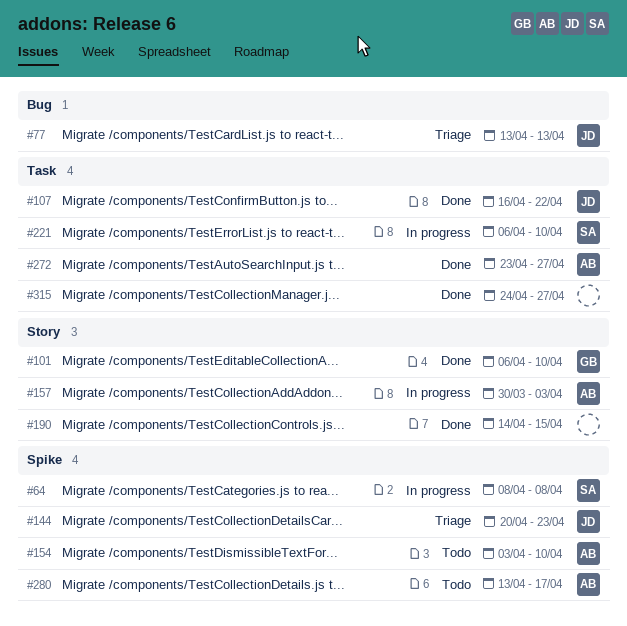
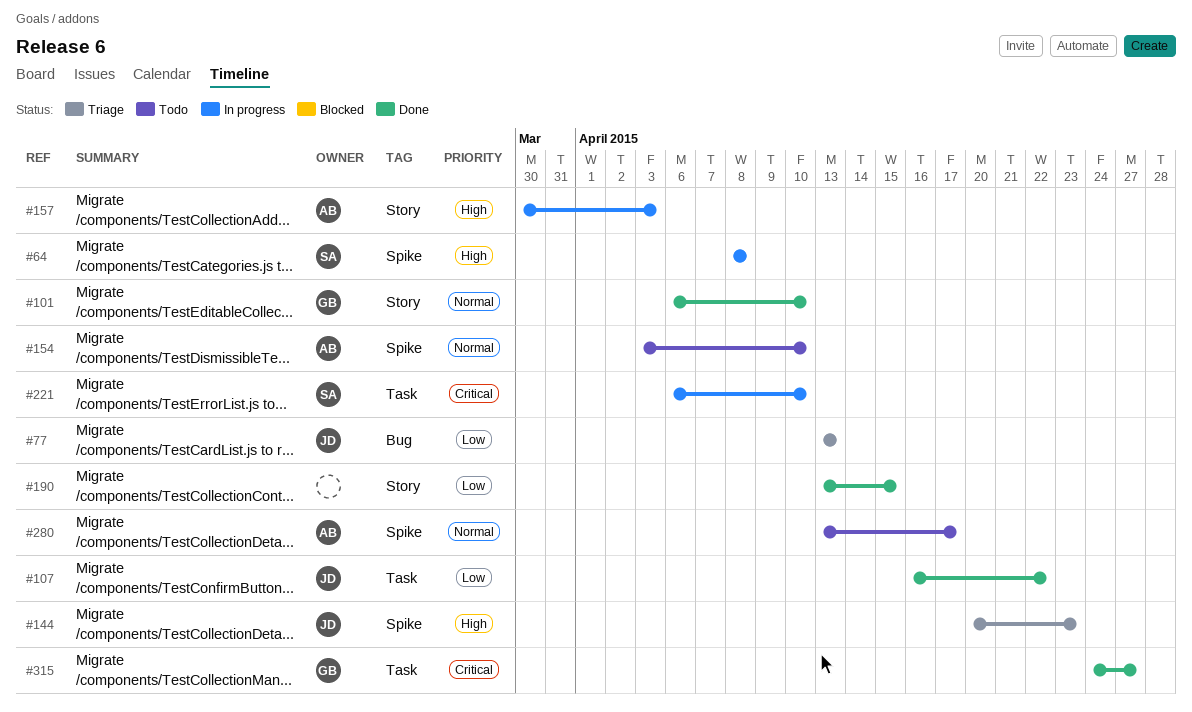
#190, start: Apr 14 -> Apr 13
#272: present -> none
#315, owner: none -> GB

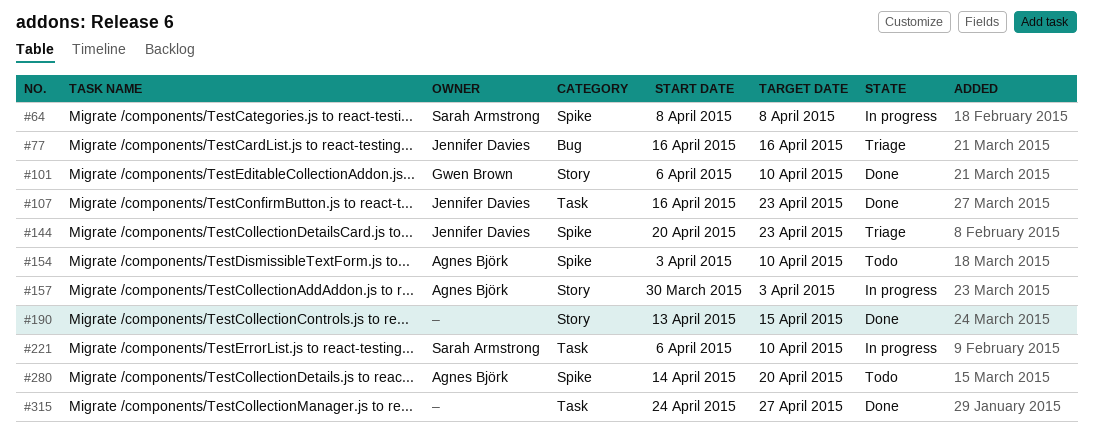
#77, start: Apr 13 -> Apr 16
#77, due: Apr 13 -> Apr 16
#107, due: Apr 22 -> Apr 23
#280, start: Apr 13 -> Apr 14
#280, due: Apr 17 -> Apr 20
#315, owner: Gwen Brown -> none

